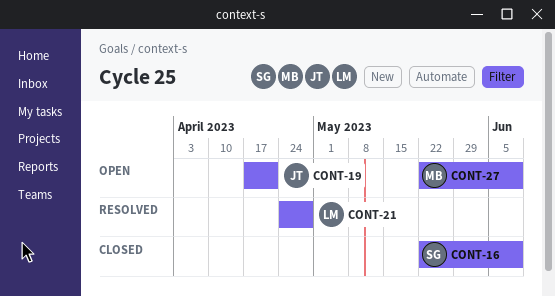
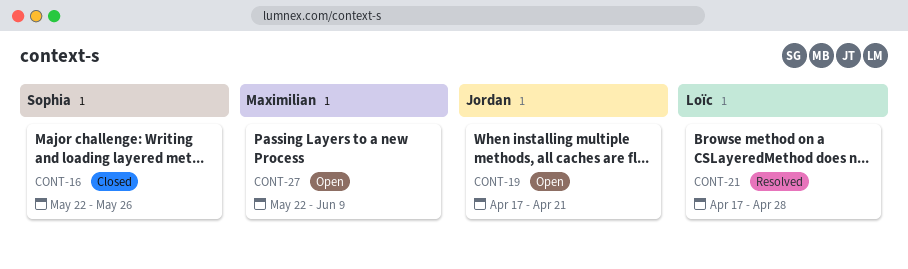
CONT-16, due: Jun 9 -> May 26
CONT-21, start: Apr 24 -> Apr 17

